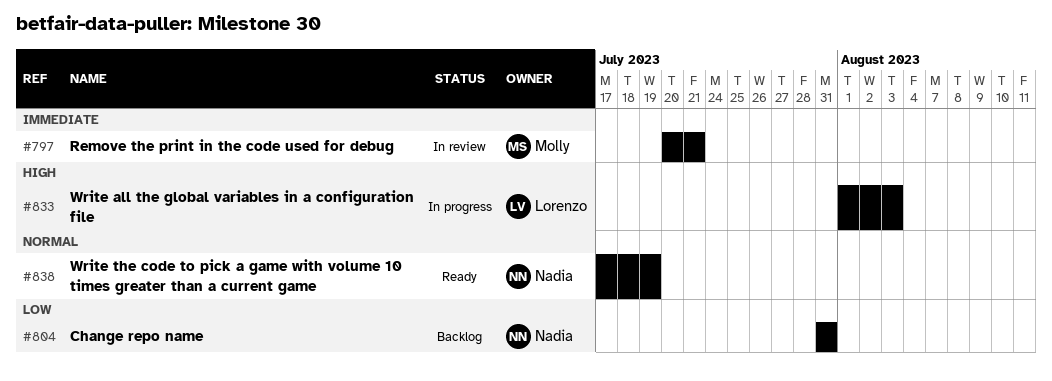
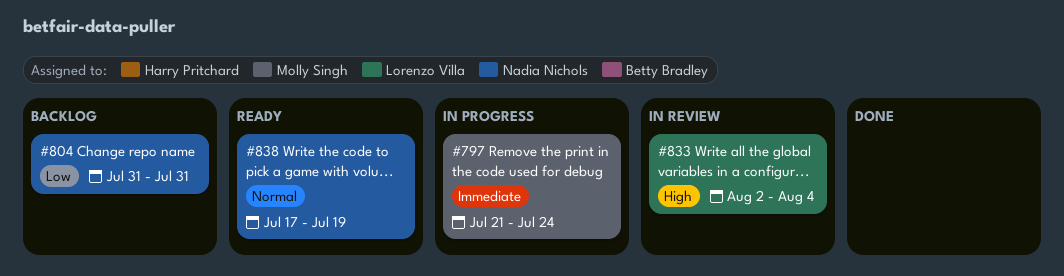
#797, status: In review -> In progress
#797, start: Jul 20 -> Jul 21
#797, due: Jul 21 -> Jul 24
#833, status: In progress -> In review
#833, start: Aug 1 -> Aug 2
#833, due: Aug 3 -> Aug 4

